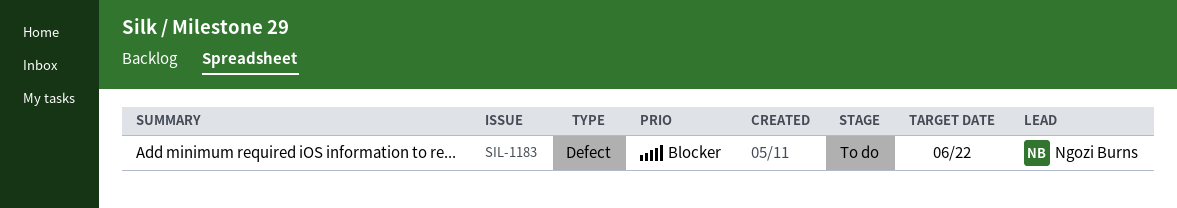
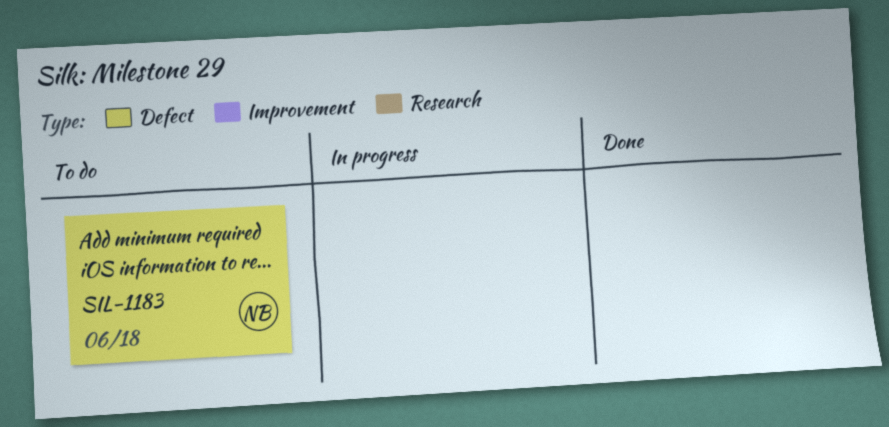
SIL-1183, due: Jun 22 -> Jun 18

